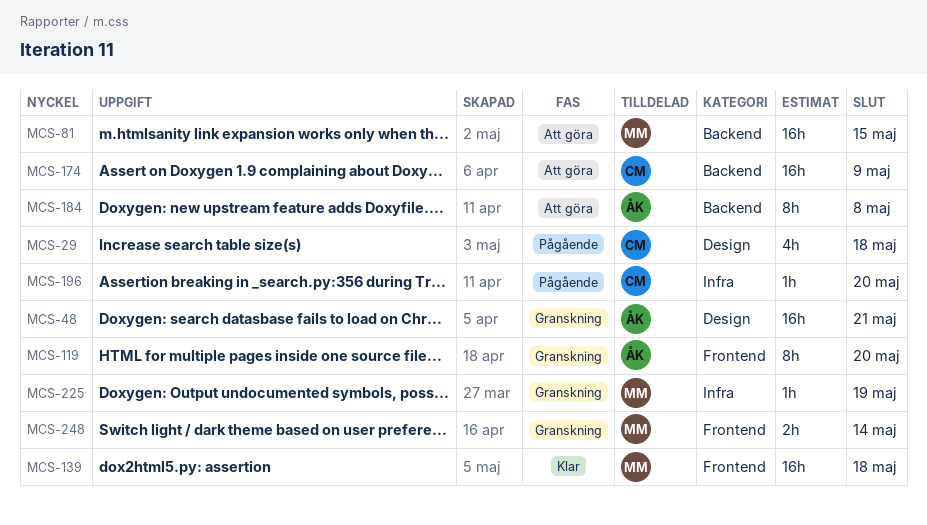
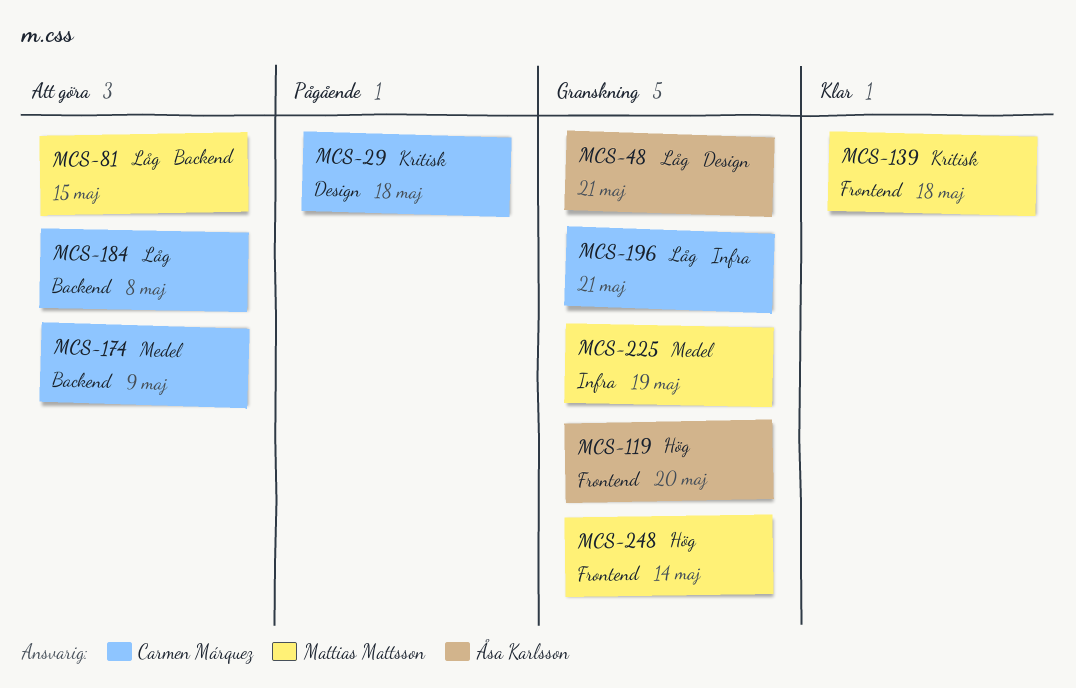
MCS-184, owner: Åsa Karlsson -> Carmen Márquez
MCS-196, status: Pågående -> Granskning
MCS-196, due: May 20 -> May 21

